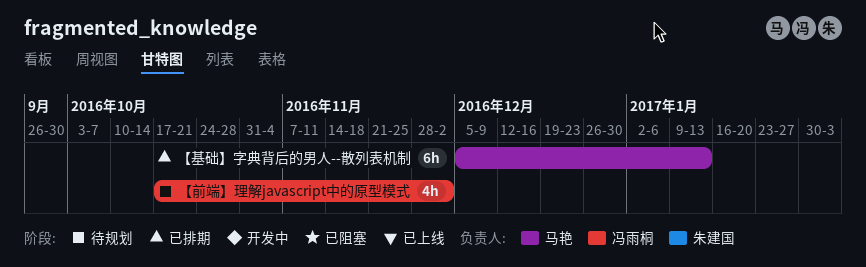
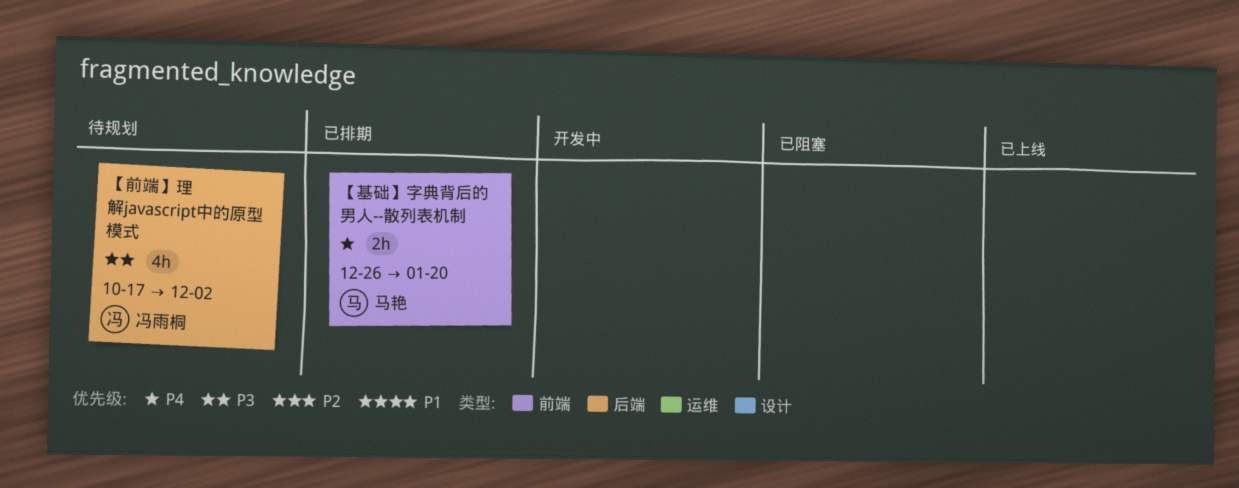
【基础】字典背后的男人--散列表机制, estimate: 6h -> 2h
【基础】字典背后的男人--散列表机制, start: Dec 5 -> Dec 26
【基础】字典背后的男人--散列表机制, due: Jan 13 -> Jan 20

